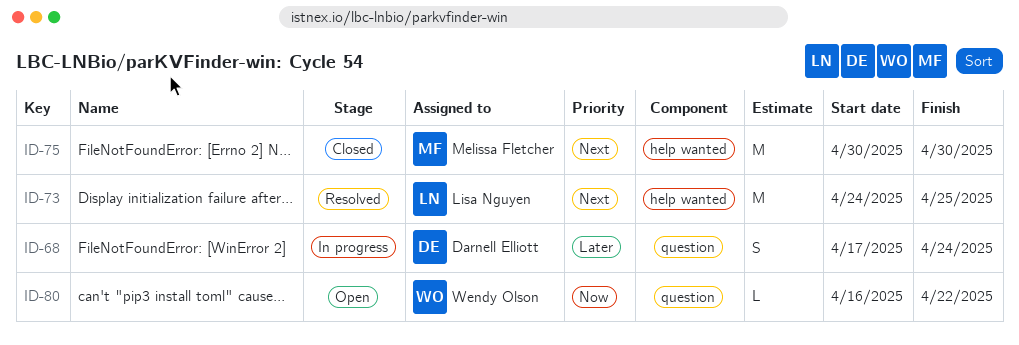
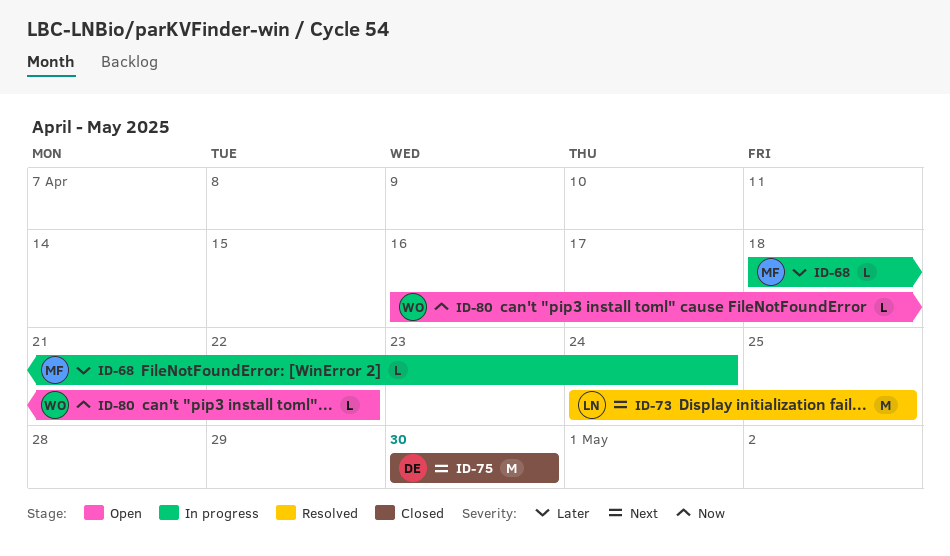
ID-68, owner: Darnell Elliott -> Melissa Fletcher
ID-68, estimate: S -> L
ID-68, start: Apr 17 -> Apr 18
ID-75, owner: Melissa Fletcher -> Darnell Elliott

